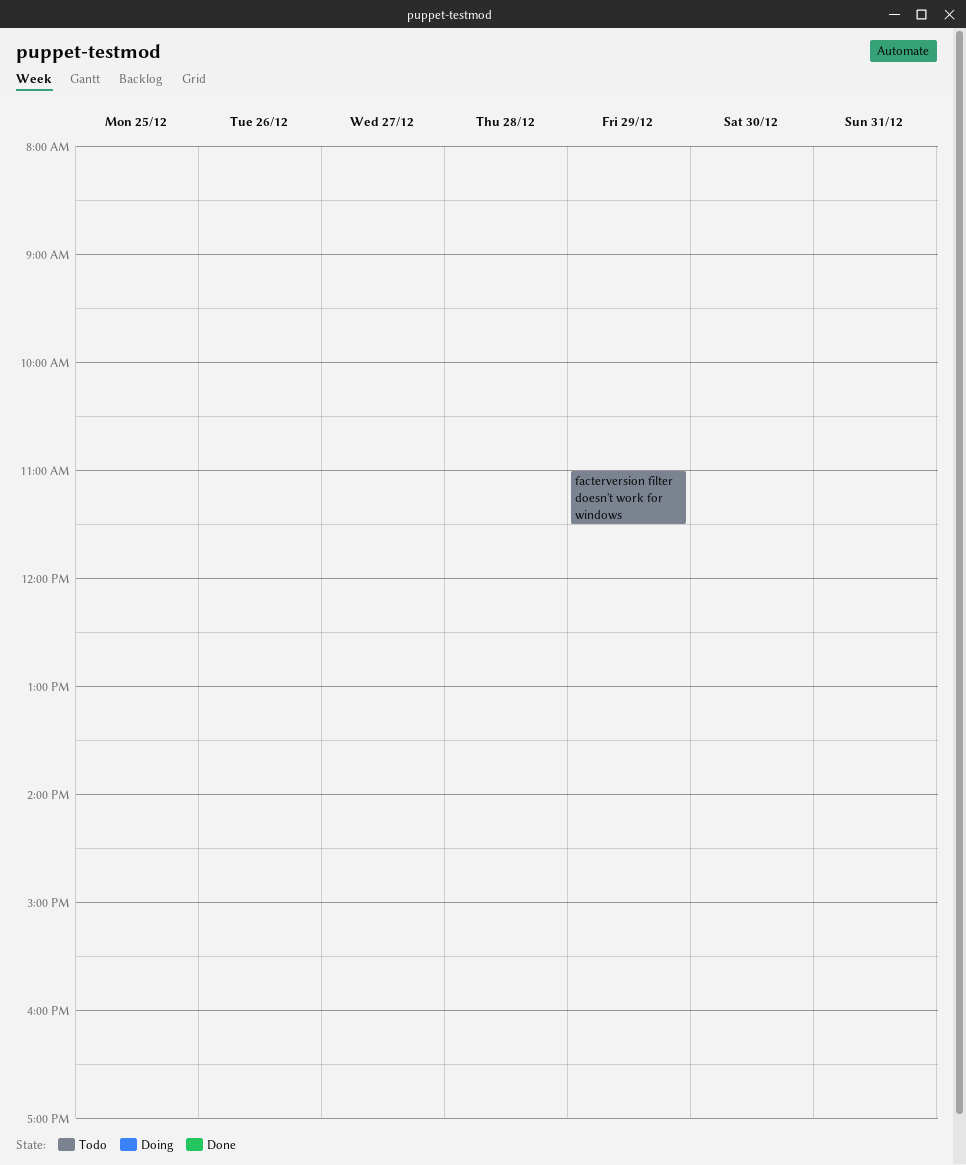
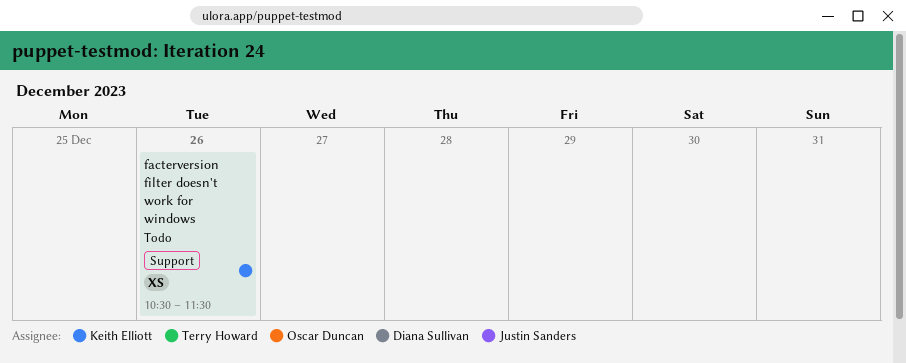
facterversion filter doesn't work for windows, day: Dec 29 -> Dec 26
facterversion filter doesn't work for windows, begins: 11:00 -> 10:30

